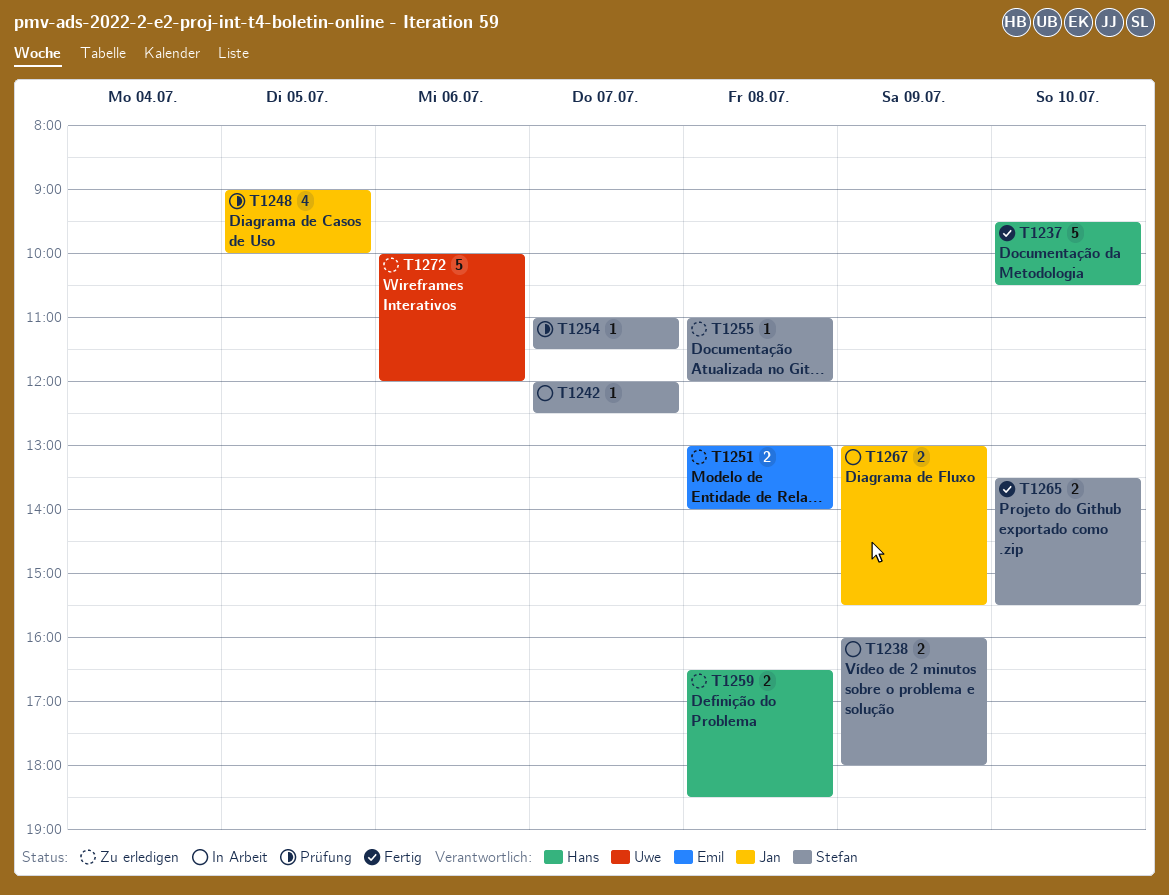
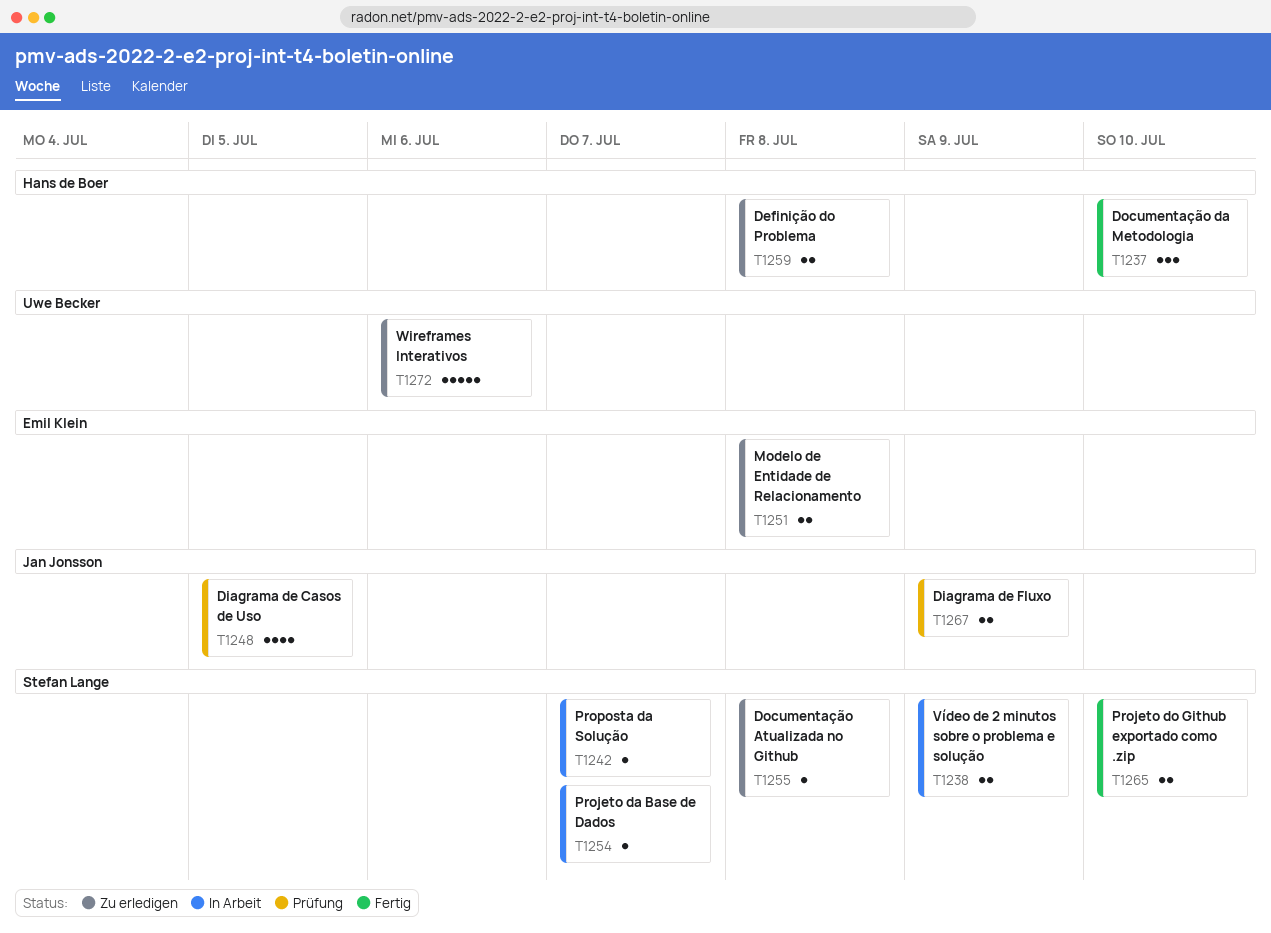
T1237, estimate: 5 -> 3
T1254, status: Prüfung -> In Arbeit
T1267, status: In Arbeit -> Prüfung

